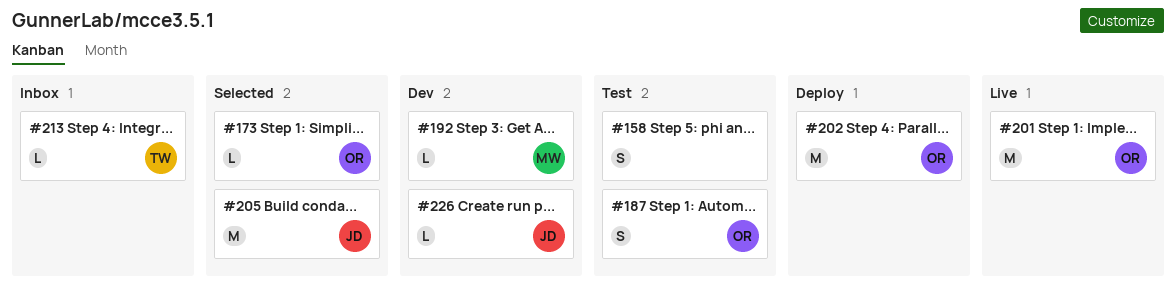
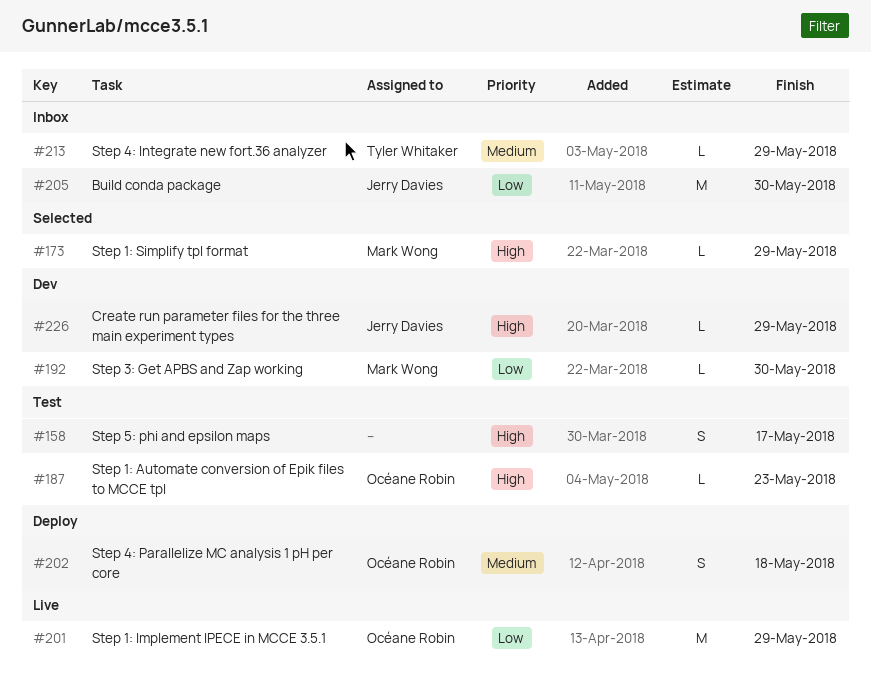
#173, owner: Océane Robin -> Mark Wong
#187, estimate: S -> L
#202, estimate: M -> S
#205, status: Selected -> Inbox

